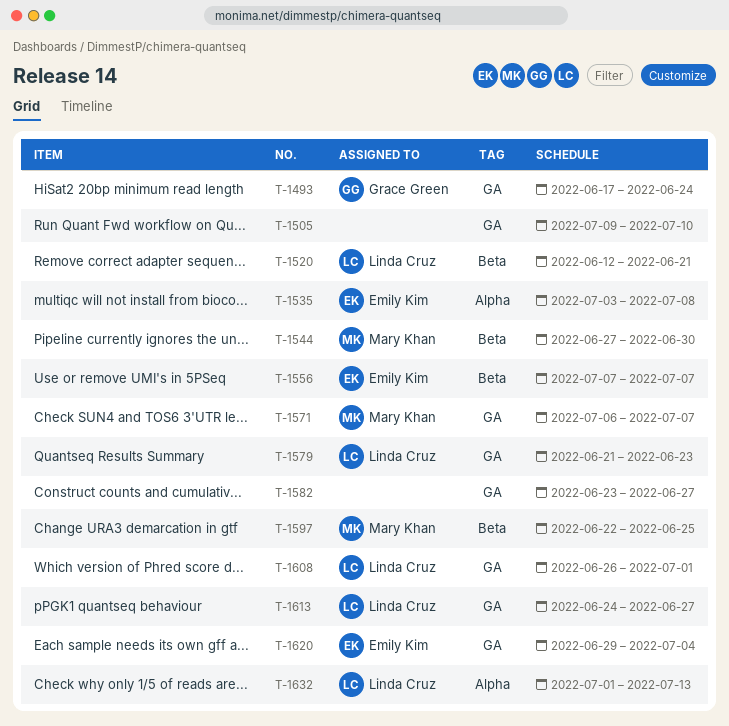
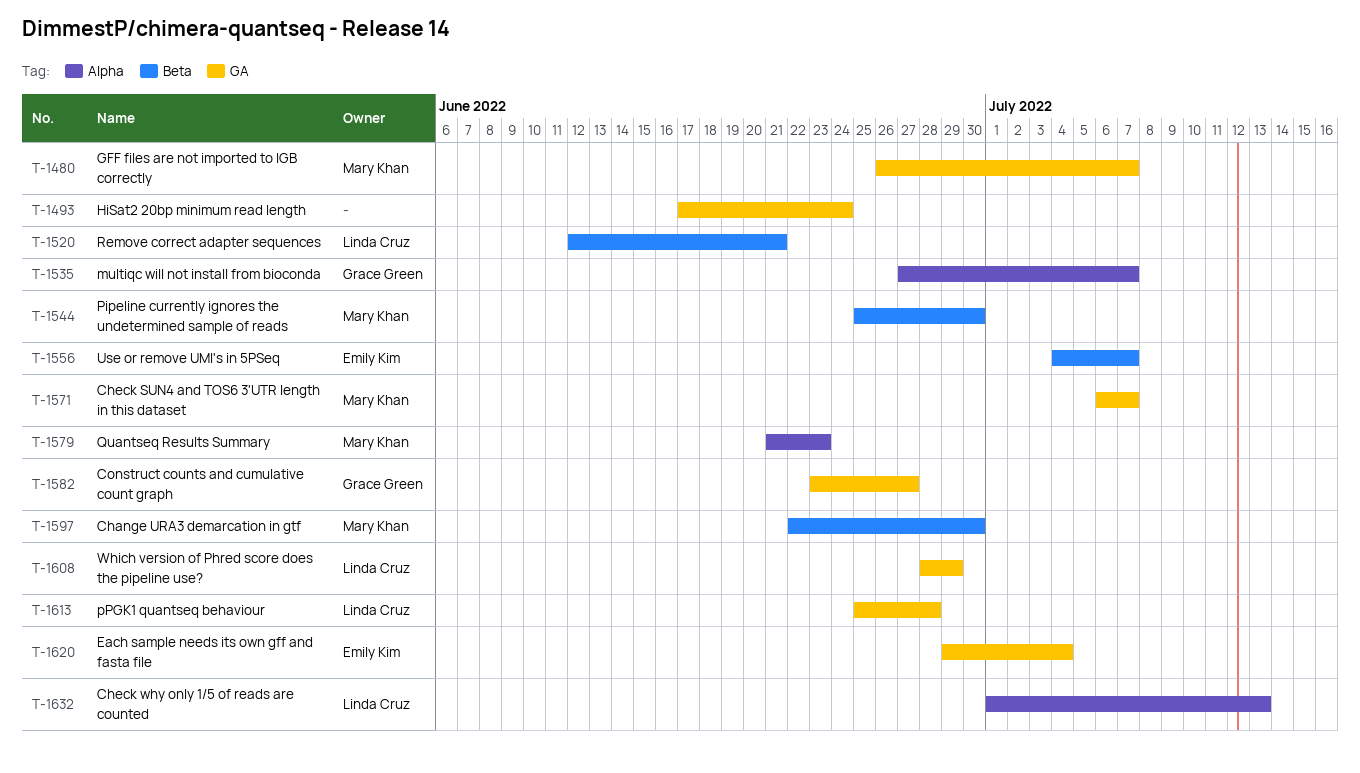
T-1480: none -> present
T-1493, owner: Grace Green -> none
T-1505: present -> none
T-1535, owner: Emily Kim -> Grace Green
T-1535, start: Jul 3 -> Jun 27
T-1535, due: Jul 8 -> Jul 7
T-1544, start: Jun 27 -> Jun 25
T-1556, start: Jul 7 -> Jul 4
T-1579, owner: Linda Cruz -> Mary Khan
T-1579, label: GA -> Alpha
T-1582, owner: none -> Grace Green
T-1597, due: Jun 25 -> Jun 30
T-1608, start: Jun 26 -> Jun 28
T-1608, due: Jul 1 -> Jun 29
T-1613, start: Jun 24 -> Jun 25
T-1613, due: Jun 27 -> Jun 28

